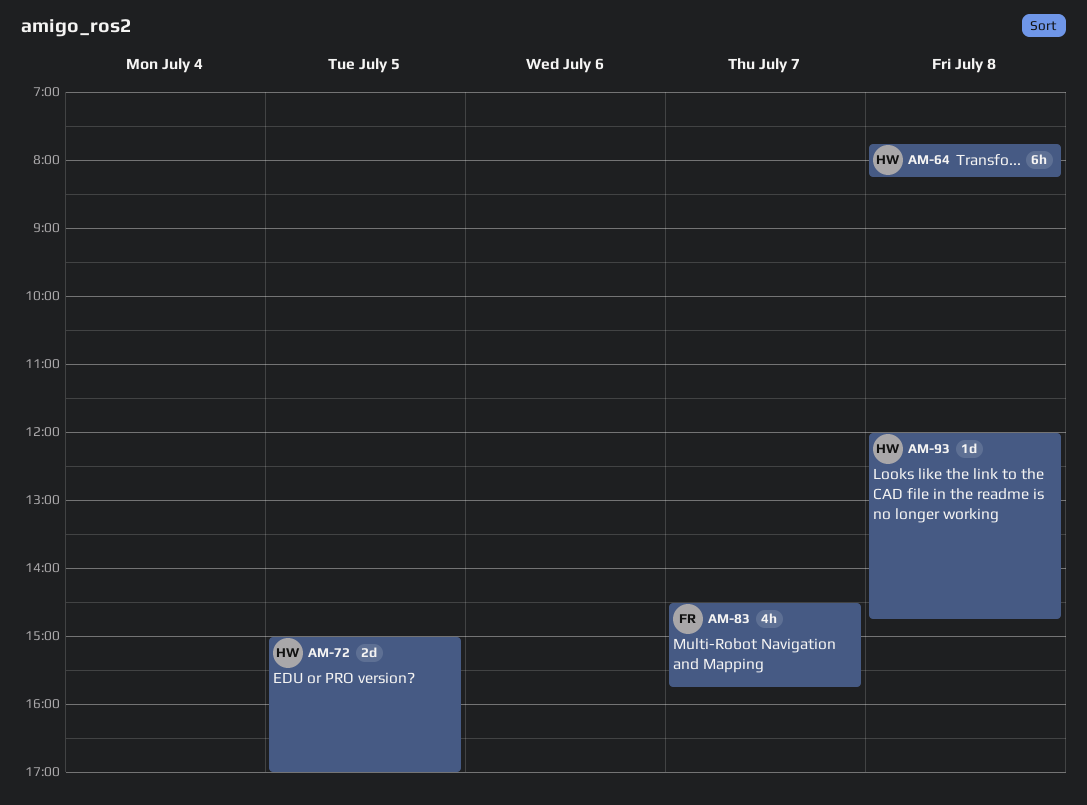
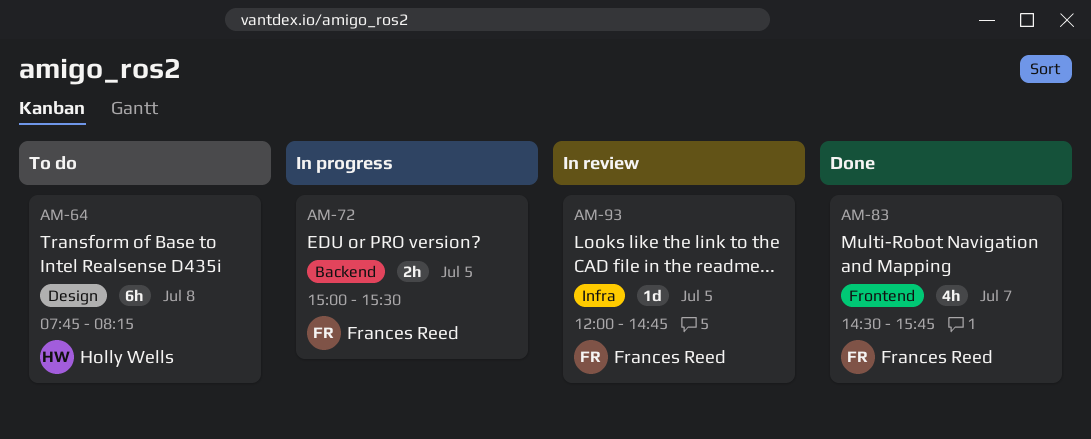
AM-72, owner: Holly Wells -> Frances Reed
AM-72, estimate: 2d -> 2h
AM-72, ends: 17:00 -> 15:30
AM-93, owner: Holly Wells -> Frances Reed
AM-93, day: Jul 8 -> Jul 5

